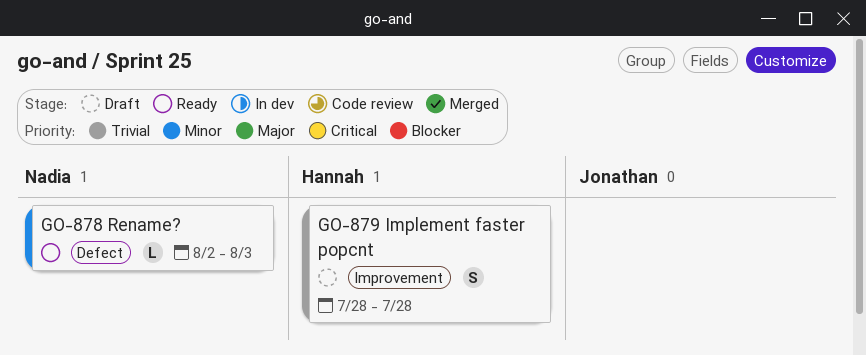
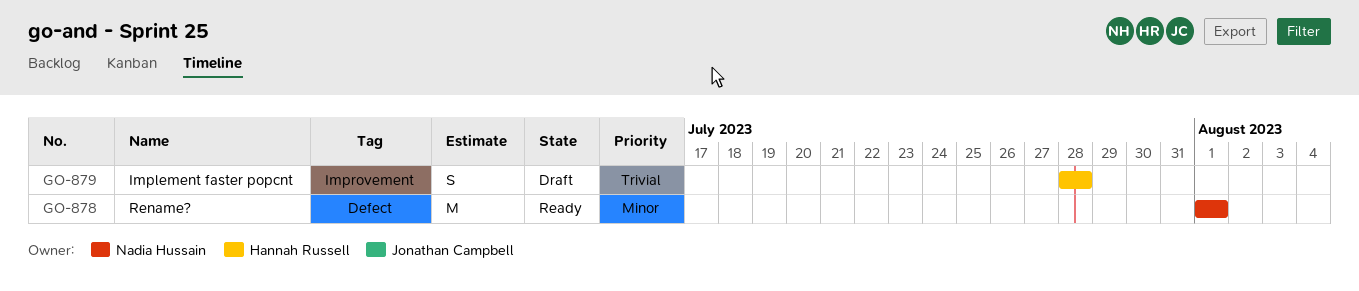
GO-878, estimate: L -> M
GO-878, start: Aug 2 -> Aug 1
GO-878, due: Aug 3 -> Aug 1

